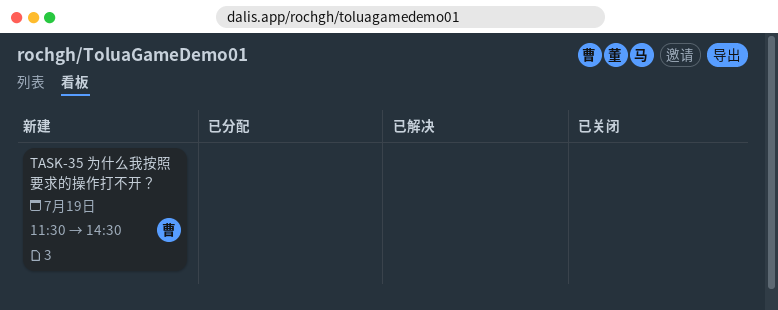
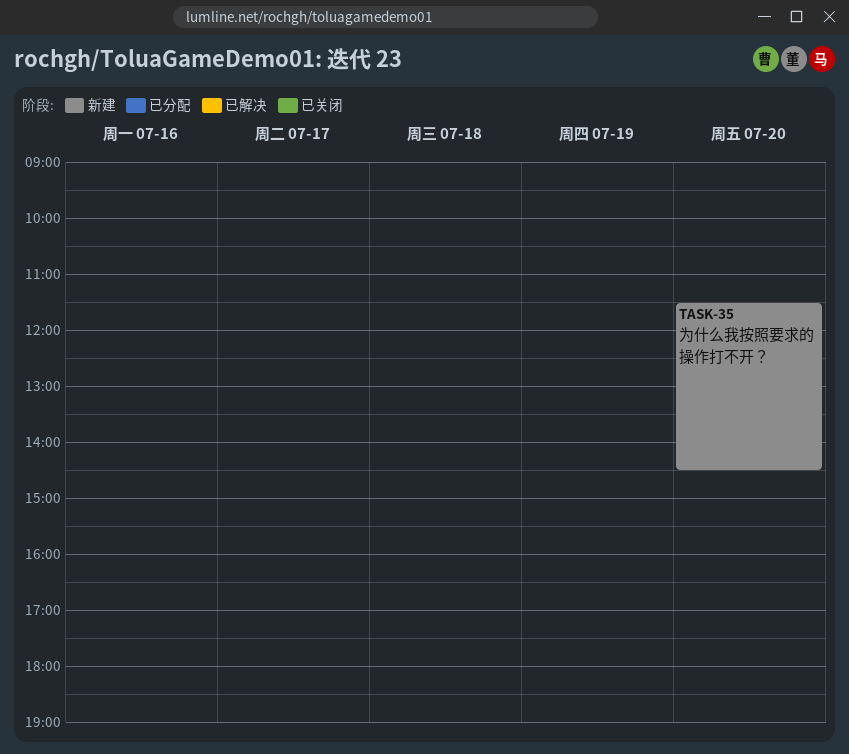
TASK-35, day: Jul 19 -> Jul 20

